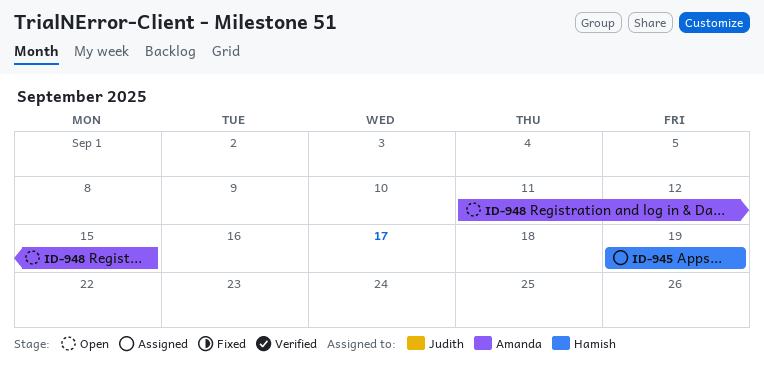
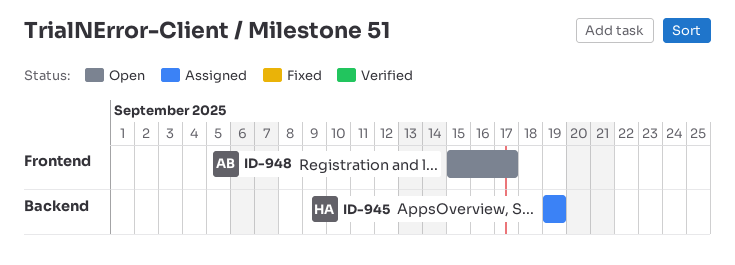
ID-948, start: Sep 11 -> Sep 15
ID-948, due: Sep 15 -> Sep 17

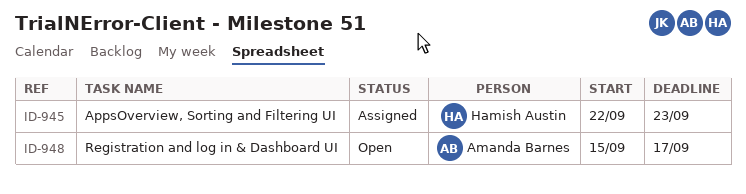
ID-945, start: Sep 19 -> Sep 22
ID-945, due: Sep 19 -> Sep 23

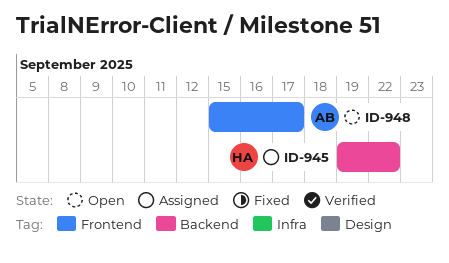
ID-945, start: Sep 22 -> Sep 19
ID-945, due: Sep 23 -> Sep 22

